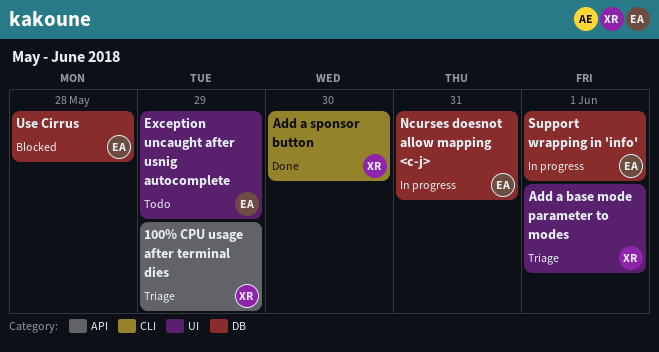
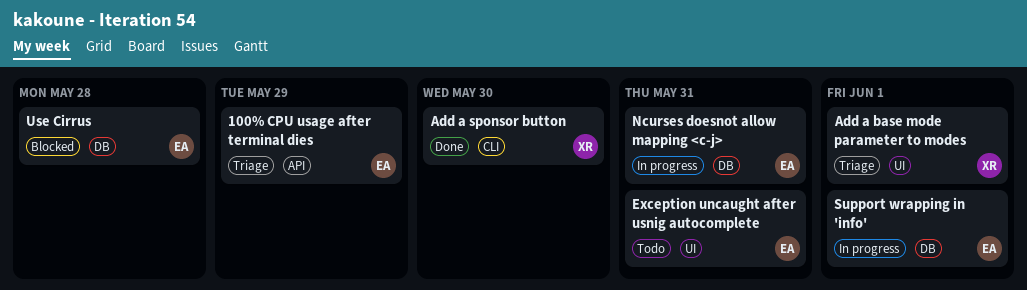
100% CPU usage after terminal dies, owner: XR -> EA
Exception uncaught after usnig autocomplete, due: May 29 -> May 31

